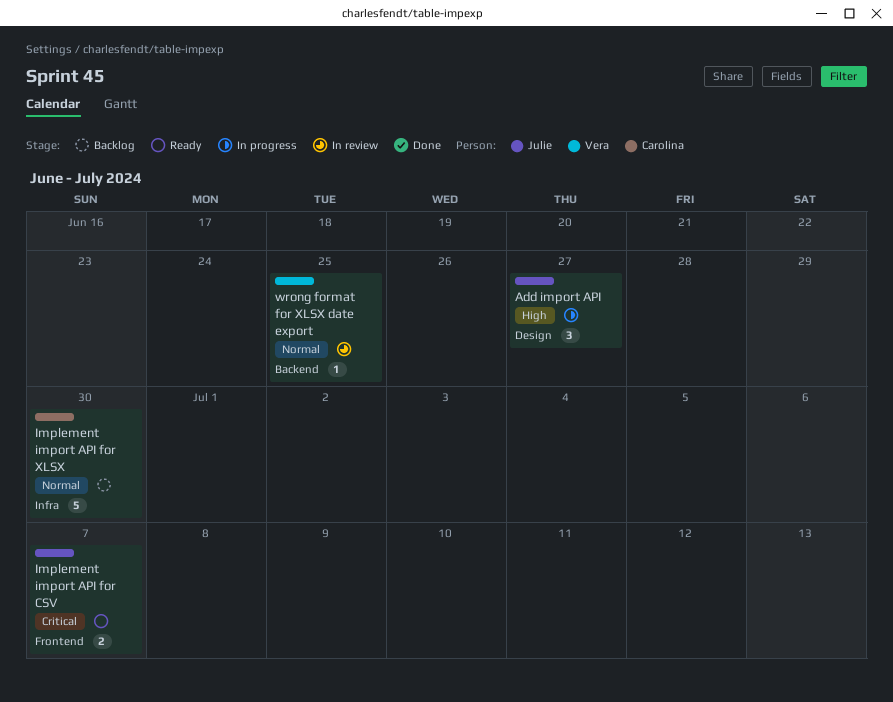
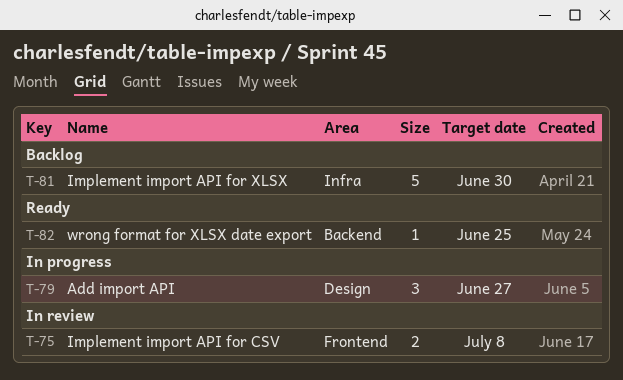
Implement import API for CSV, status: Ready -> In review
Implement import API for CSV, due: Jul 7 -> Jul 8
wrong format for XLSX date export, status: In review -> Ready

